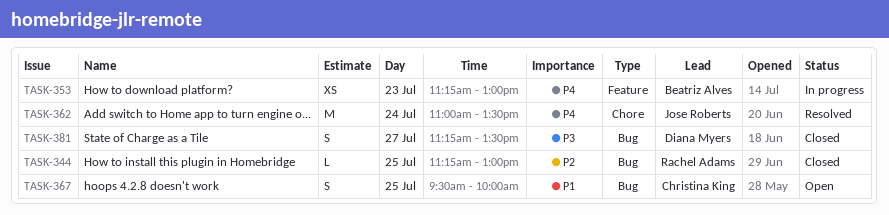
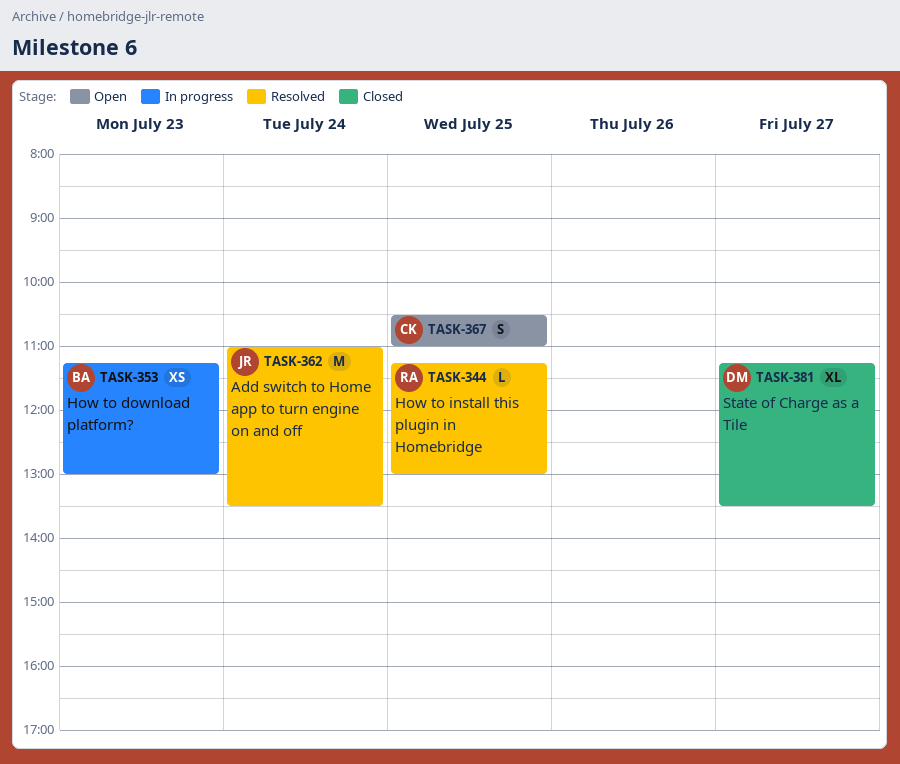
TASK-344, status: Closed -> Resolved
TASK-367, begins: 09:30 -> 10:30
TASK-367, ends: 10:00 -> 11:00
TASK-381, estimate: S -> XL

